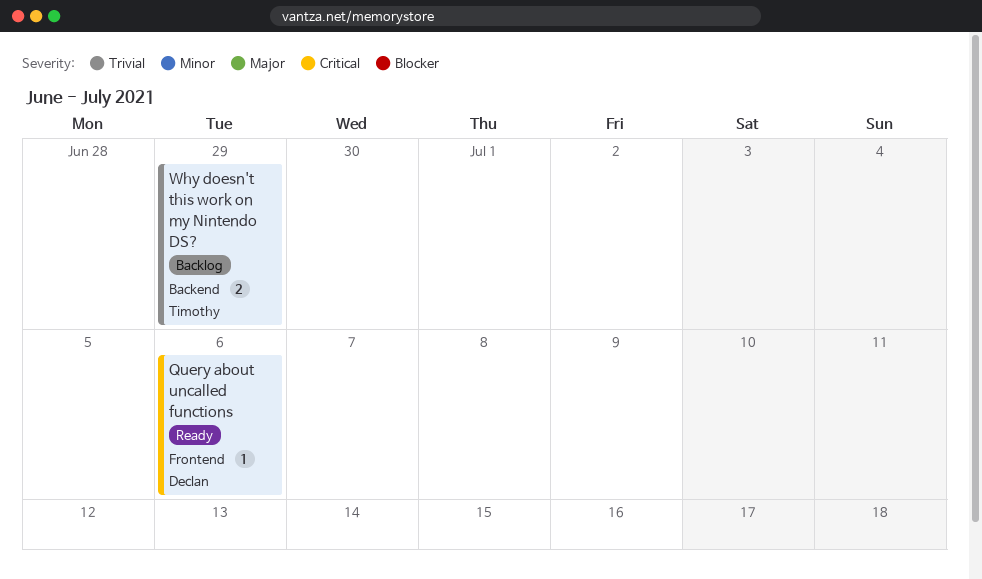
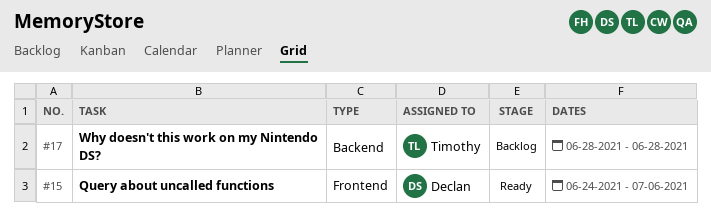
Why doesn't this work on my Nintendo DS?, due: Jun 29 -> Jun 28

